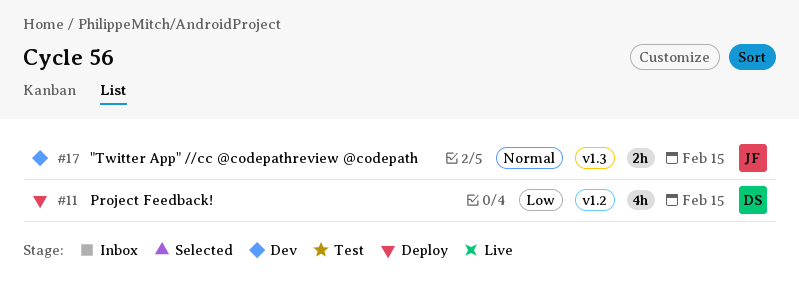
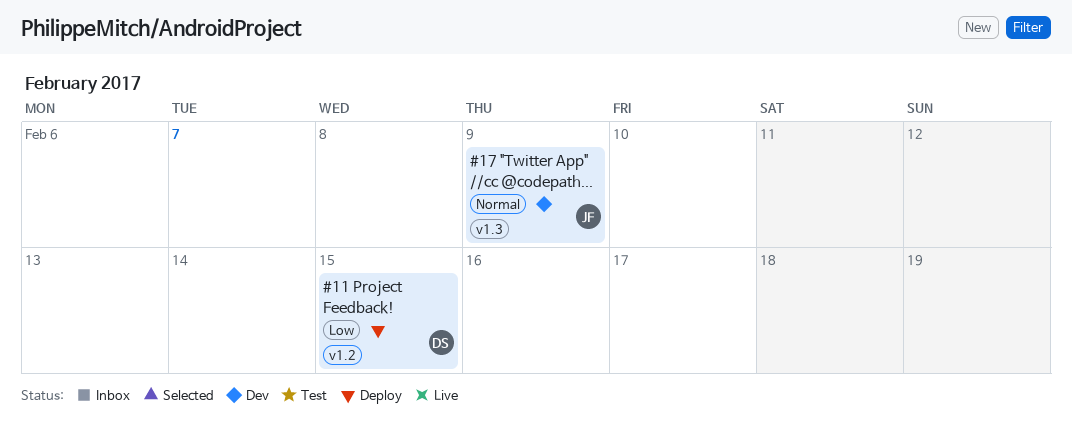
#17, due: Feb 15 -> Feb 9

